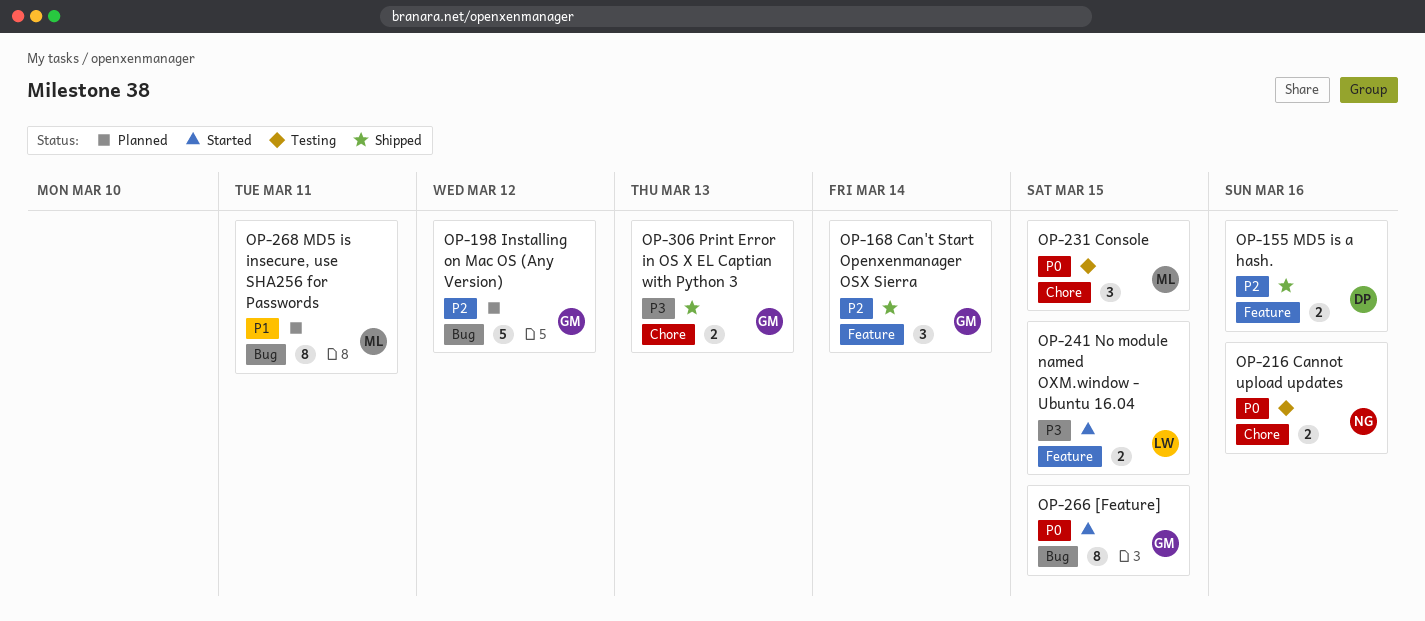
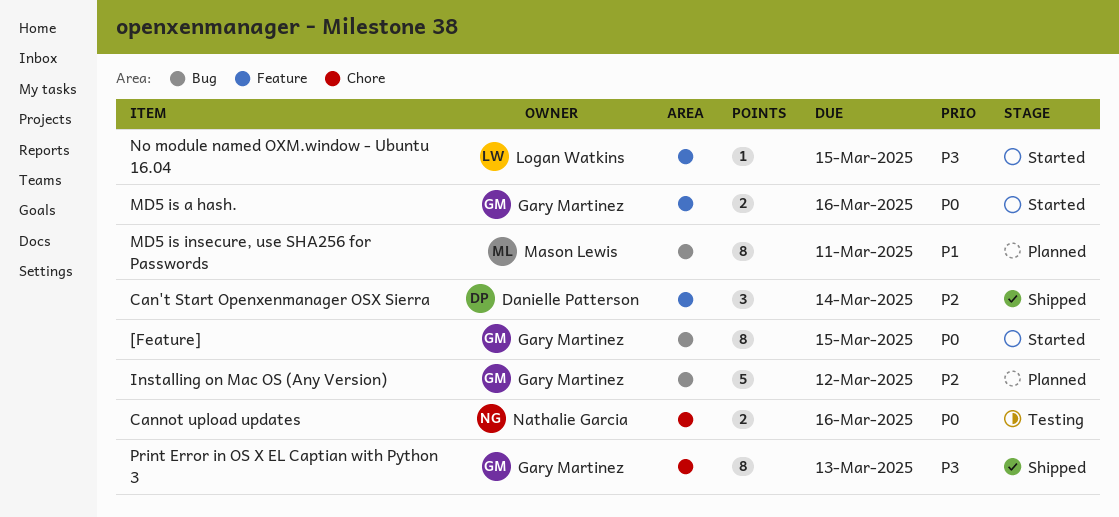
Can't Start Openxenmanager OSX Sierra, owner: Gary Martinez -> Danielle Patterson
Console: present -> none
MD5 is a hash., status: Shipped -> Started
MD5 is a hash., owner: Danielle Patterson -> Gary Martinez
MD5 is a hash., priority: P2 -> P0
No module named OXM.window - Ubuntu 16.04, estimate: 2 -> 1
Print Error in OS X EL Captian with Python 3, estimate: 2 -> 8

